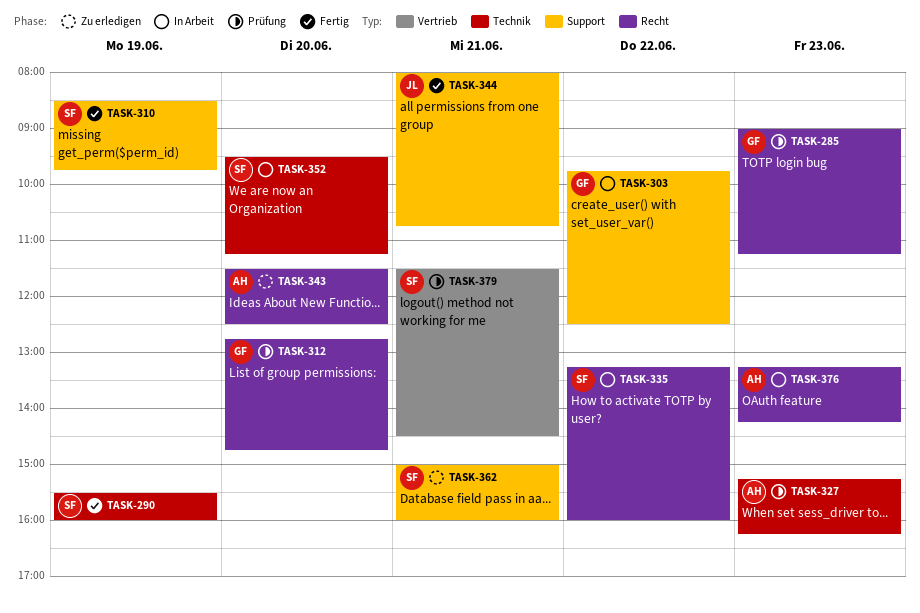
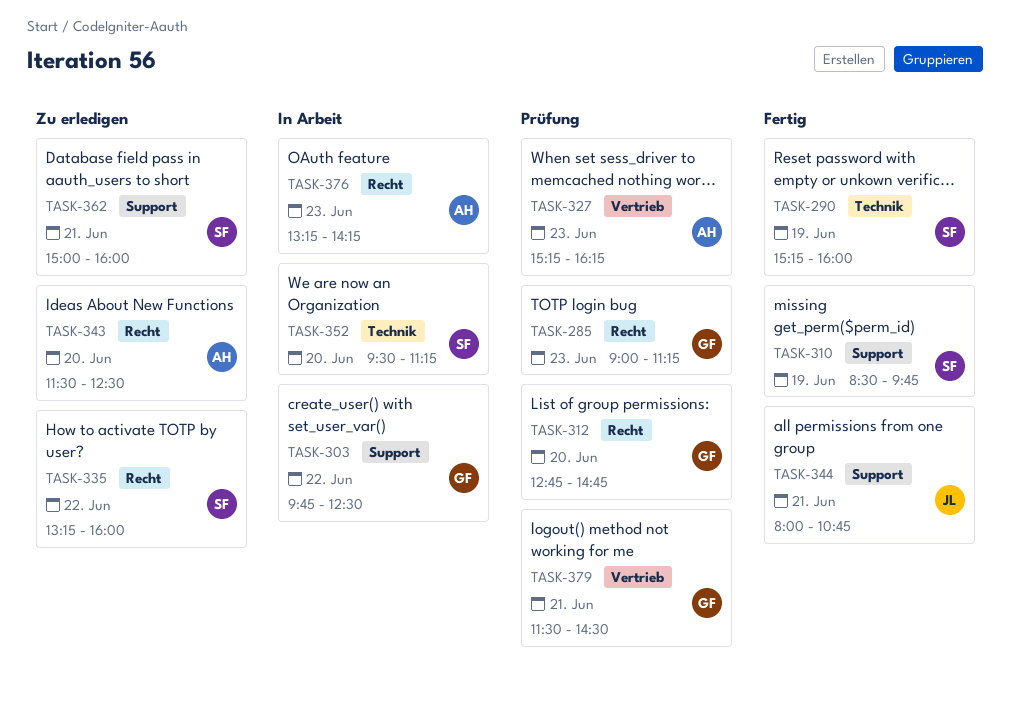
TASK-290, begins: 15:30 -> 15:15
TASK-327, label: Technik -> Vertrieb
TASK-335, status: In Arbeit -> Zu erledigen
TASK-379, owner: SF -> GF

